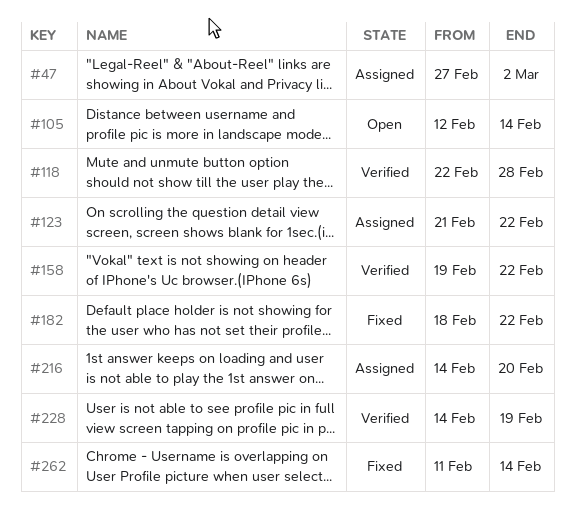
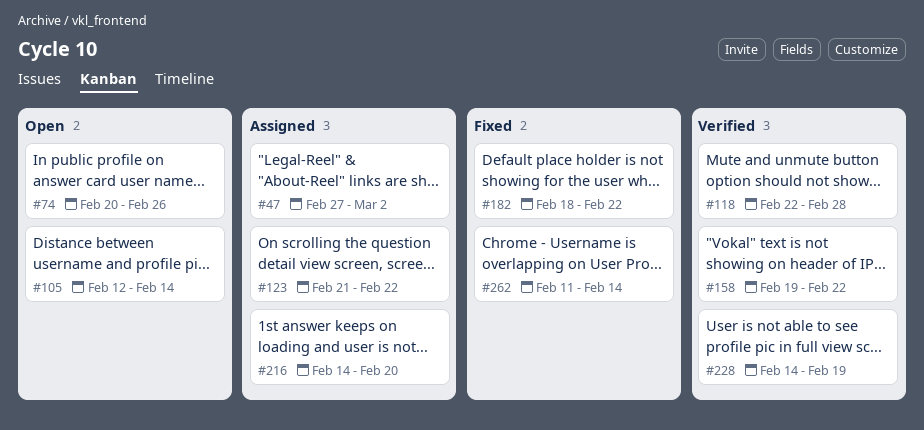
#74: none -> present

